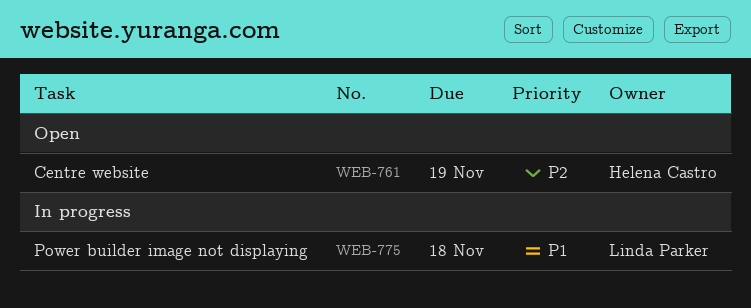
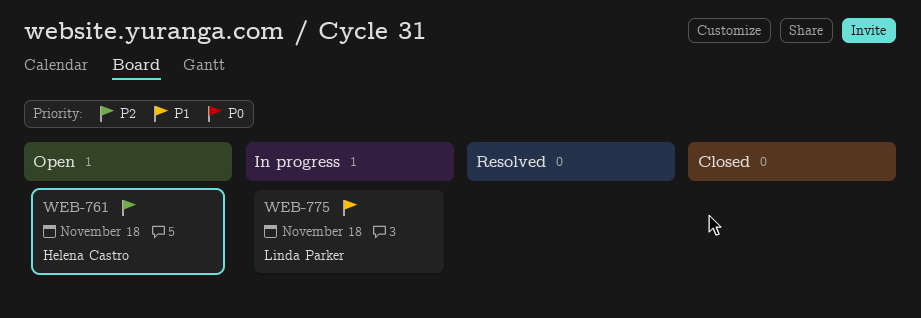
WEB-761, due: Nov 19 -> Nov 18

